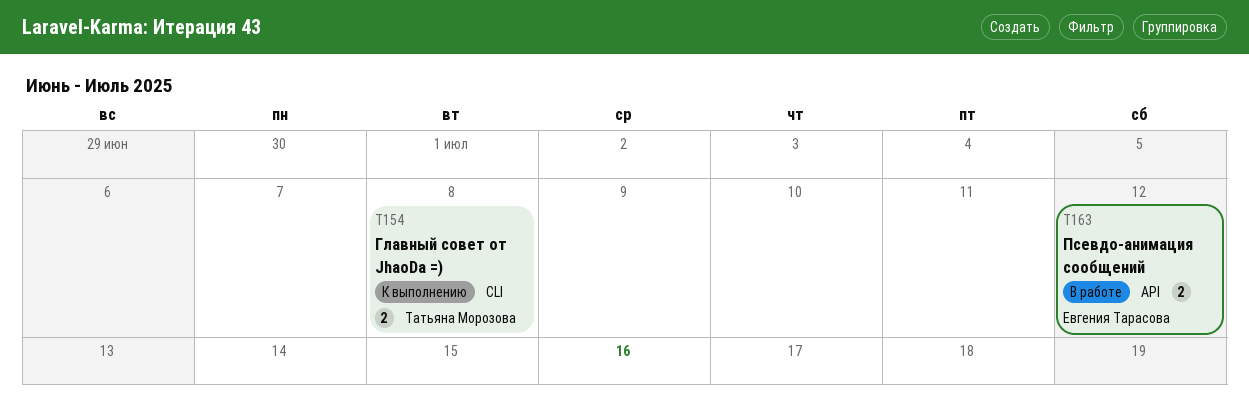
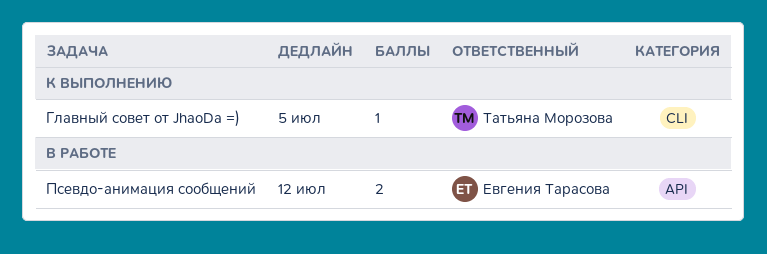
Главный совет от JhaoDa =), estimate: 2 -> 1
Главный совет от JhaoDa =), due: Jul 8 -> Jul 5

